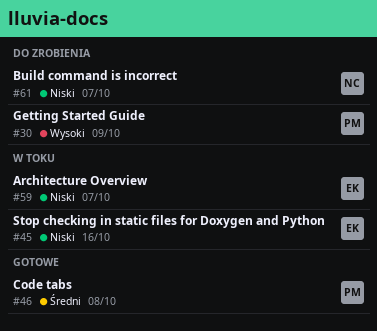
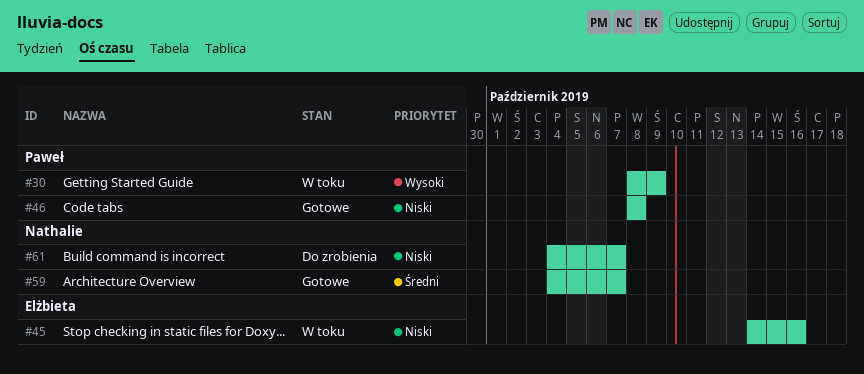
#30, status: Do zrobienia -> W toku
#46, priority: Średni -> Niski
#59, status: W toku -> Gotowe
#59, owner: Elżbieta -> Nathalie
#59, priority: Niski -> Średni

